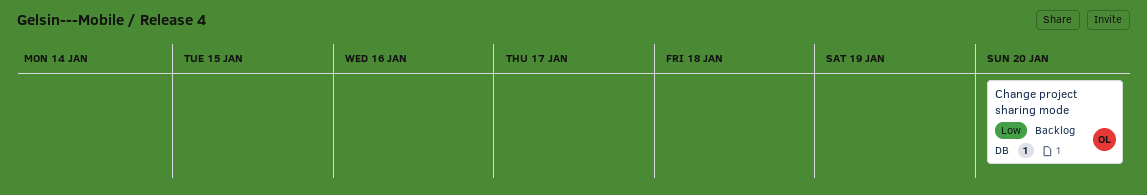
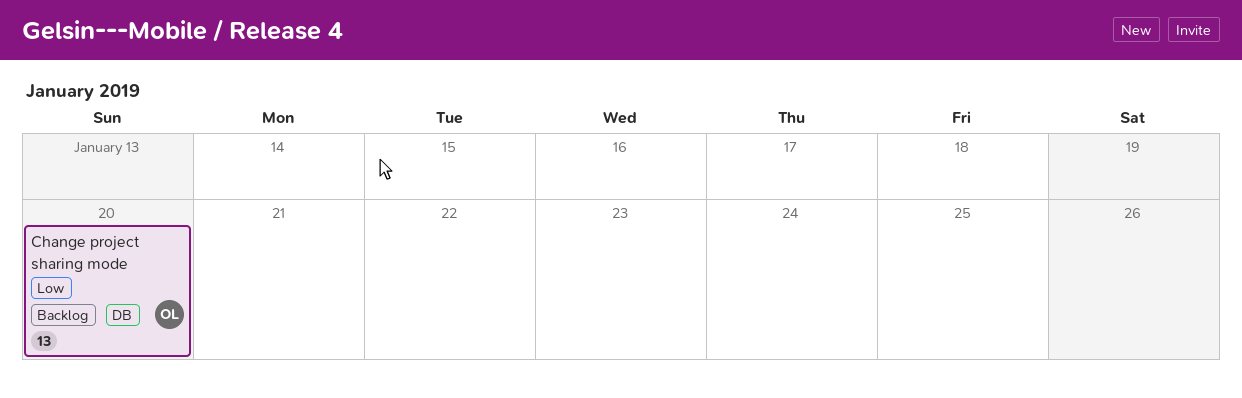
Change project sharing mode, estimate: 1 -> 13

